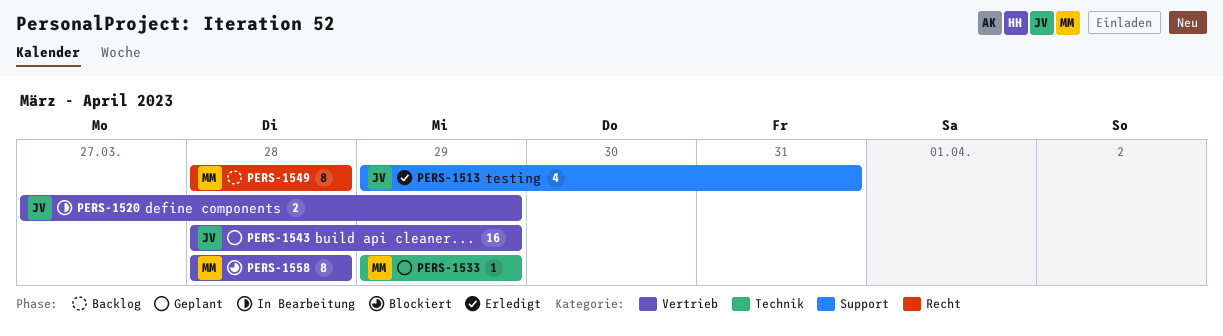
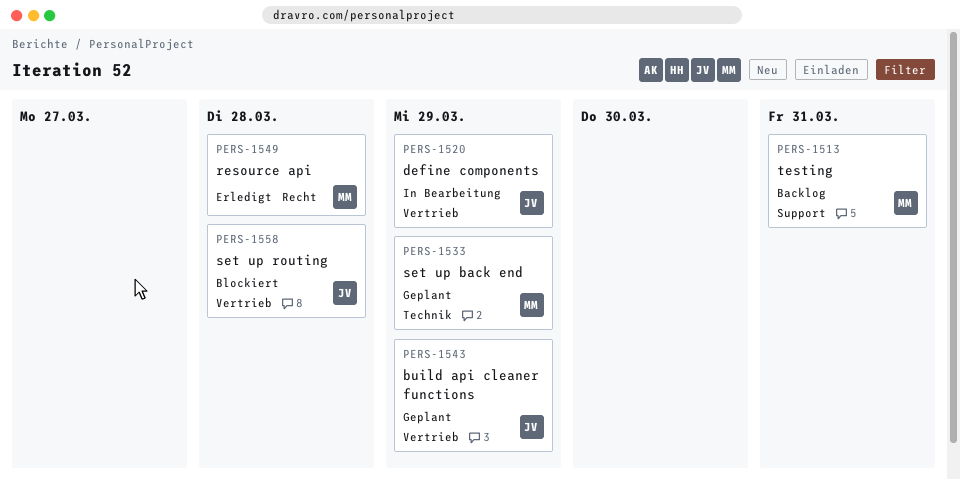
PERS-1513, status: Erledigt -> Backlog
PERS-1513, owner: JV -> MM
PERS-1549, status: Backlog -> Erledigt
PERS-1558, owner: MM -> JV

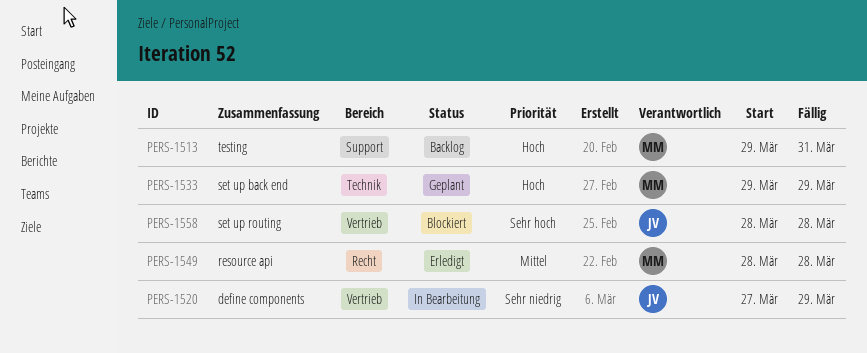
PERS-1543: present -> none

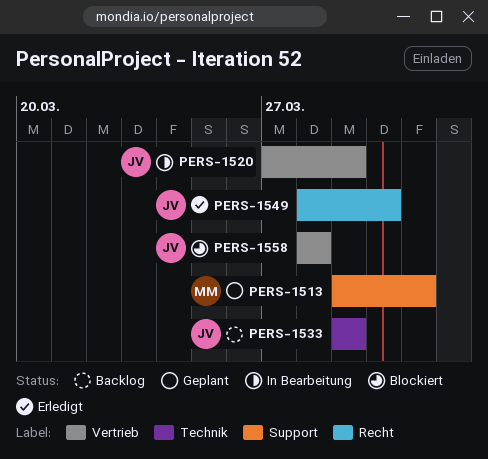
PERS-1513, status: Backlog -> Geplant
PERS-1533, status: Geplant -> Backlog
PERS-1533, owner: MM -> JV
PERS-1549, owner: MM -> JV
PERS-1549, due: Mar 28 -> Mar 30

